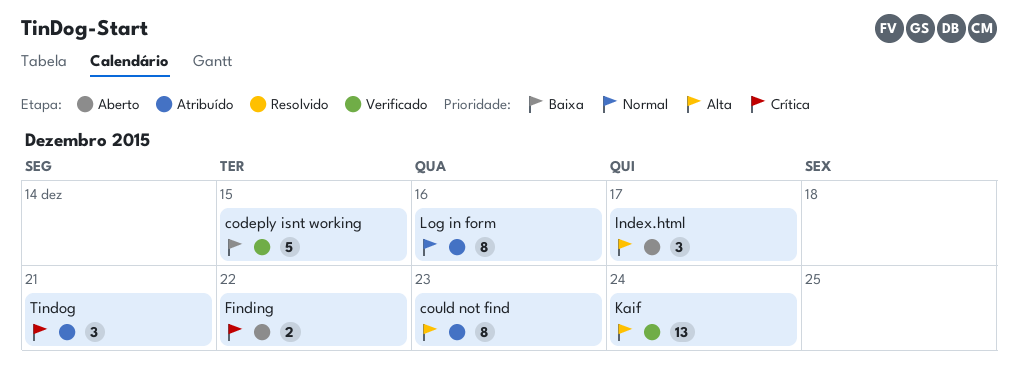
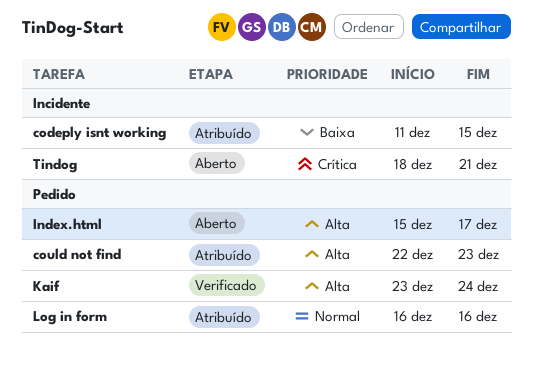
codeply isnt working, status: Verificado -> Atribuído
Finding: present -> none
Tindog, status: Atribuído -> Aberto

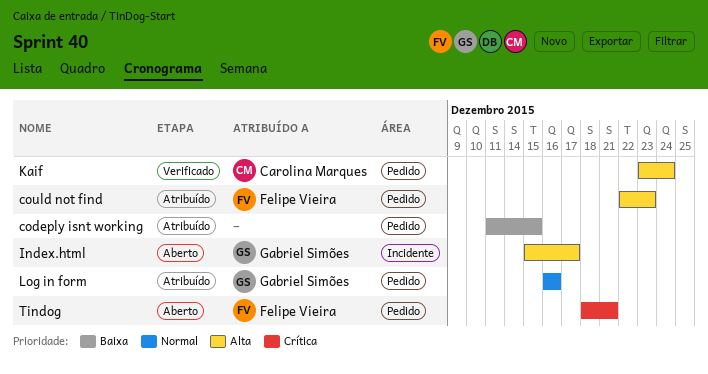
codeply isnt working, label: Incidente -> Pedido
Index.html, label: Pedido -> Incidente
Tindog, label: Incidente -> Pedido

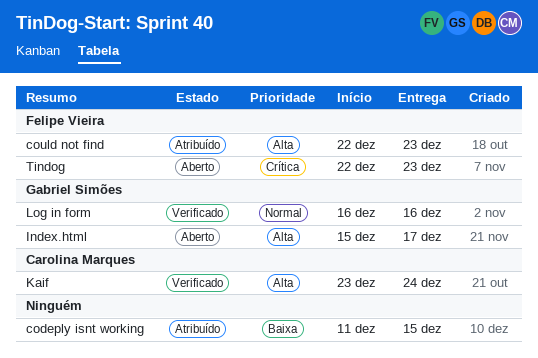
Log in form, status: Atribuído -> Verificado
Tindog, start: Dec 18 -> Dec 22
Tindog, due: Dec 21 -> Dec 23

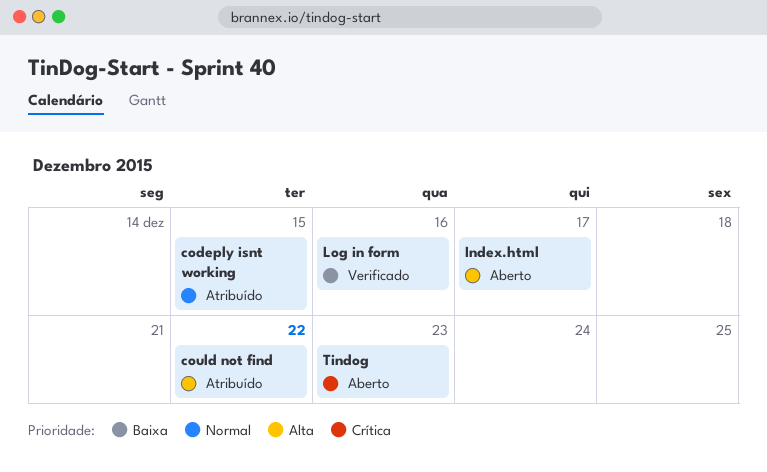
codeply isnt working, priority: Baixa -> Normal
could not find, due: Dec 23 -> Dec 22
Kaif: present -> none
Log in form, priority: Normal -> Baixa

